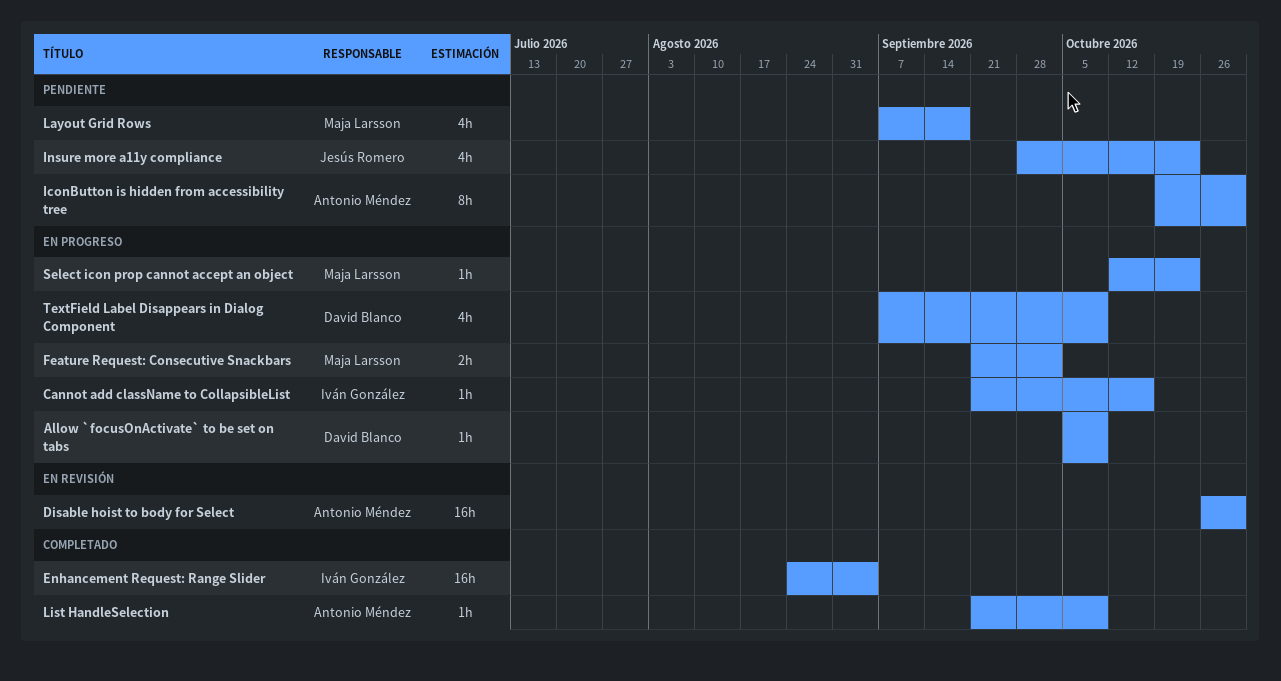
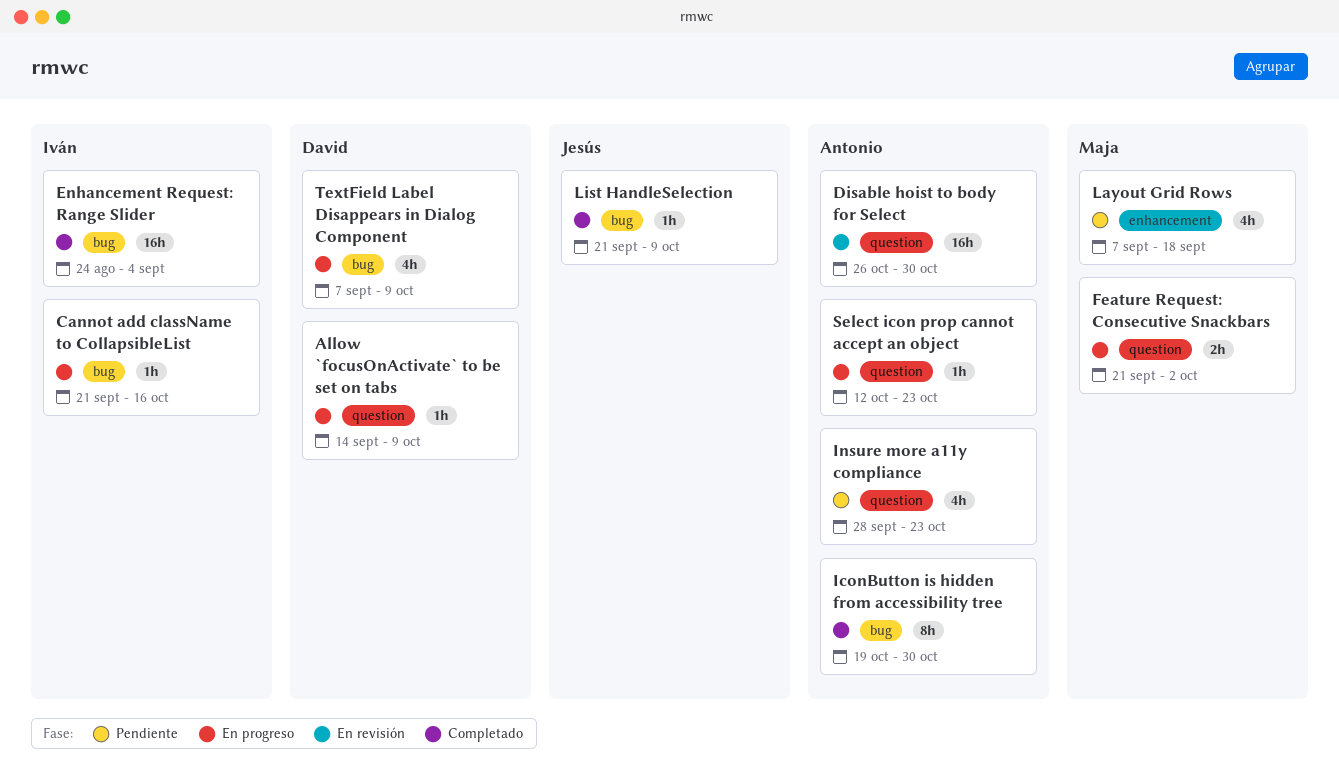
Allow `focusOnActivate` to be set on tabs, start: Oct 5 -> Sep 14
IconButton is hidden from accessibility tree, status: Pendiente -> Completado
Insure more a11y compliance, owner: Jesús Romero -> Antonio Méndez
List HandleSelection, owner: Antonio Méndez -> Jesús Romero
Select icon prop cannot accept an object, owner: Maja Larsson -> Antonio Méndez

